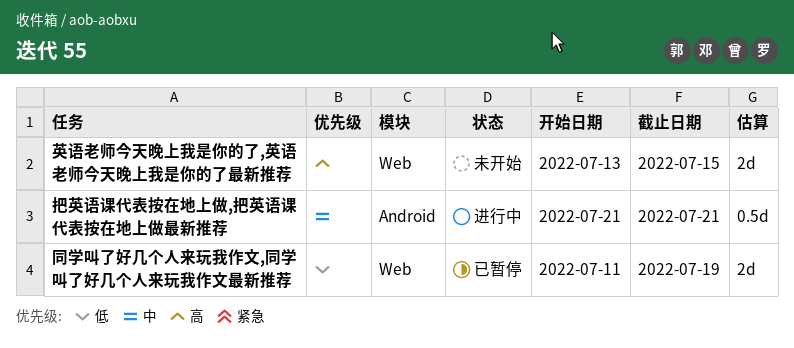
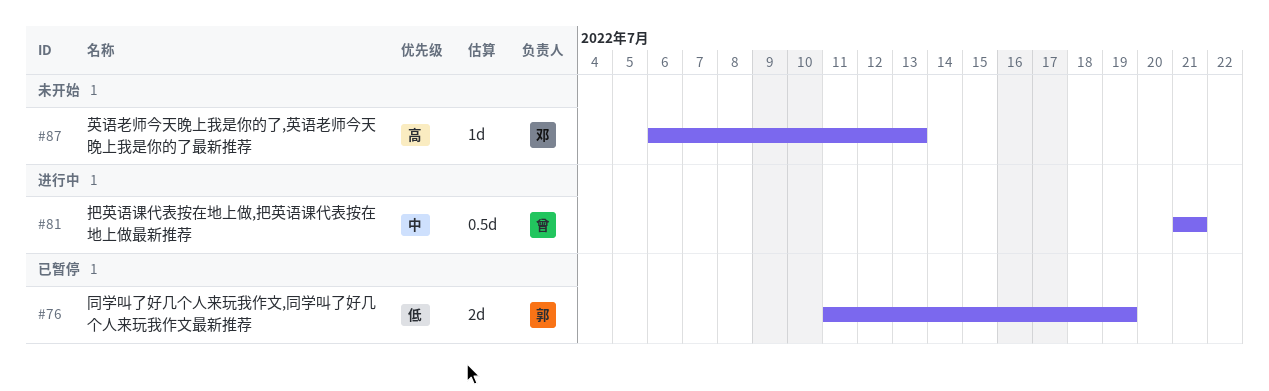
英语老师今天晚上我是你的了,英语老师今天晚上我是你的了最新推荐, estimate: 2d -> 1d
英语老师今天晚上我是你的了,英语老师今天晚上我是你的了最新推荐, start: Jul 13 -> Jul 6
英语老师今天晚上我是你的了,英语老师今天晚上我是你的了最新推荐, due: Jul 15 -> Jul 13

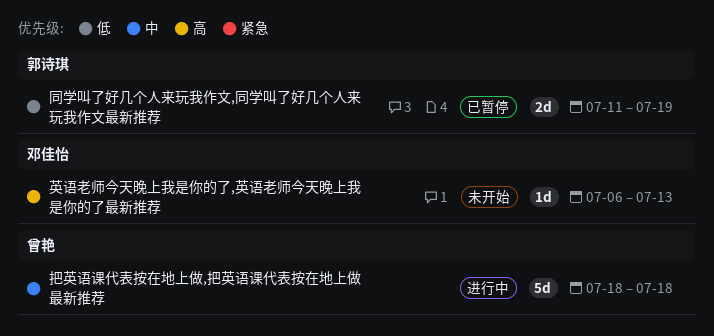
把英语课代表按在地上做,把英语课代表按在地上做最新推荐, estimate: 0.5d -> 5d
把英语课代表按在地上做,把英语课代表按在地上做最新推荐, start: Jul 21 -> Jul 18
把英语课代表按在地上做,把英语课代表按在地上做最新推荐, due: Jul 21 -> Jul 18

